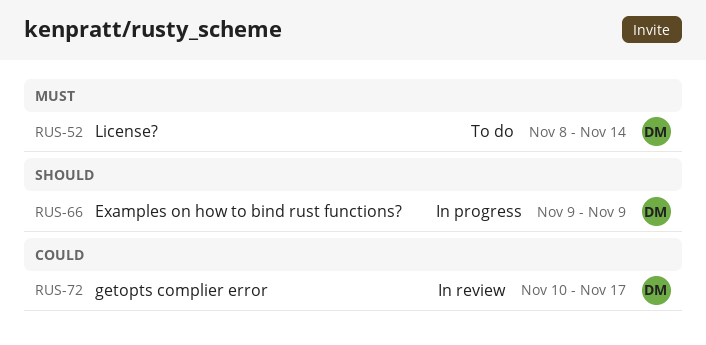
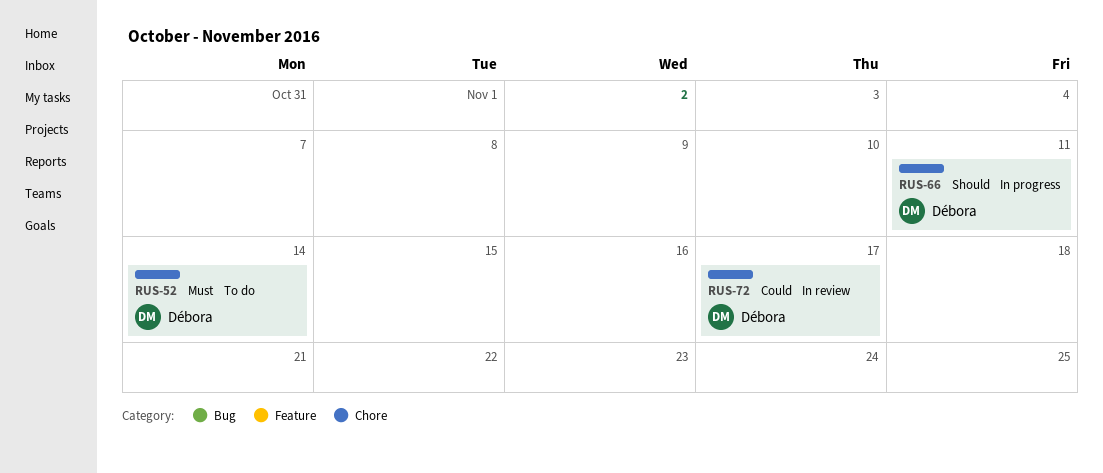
RUS-66, due: Nov 9 -> Nov 11

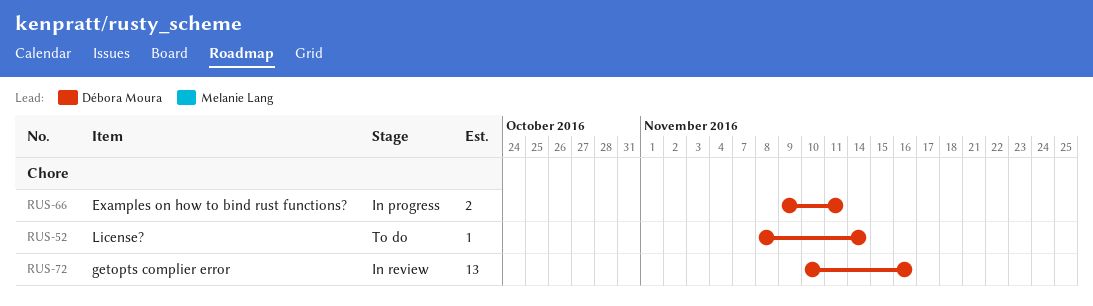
RUS-72, due: Nov 17 -> Nov 16

